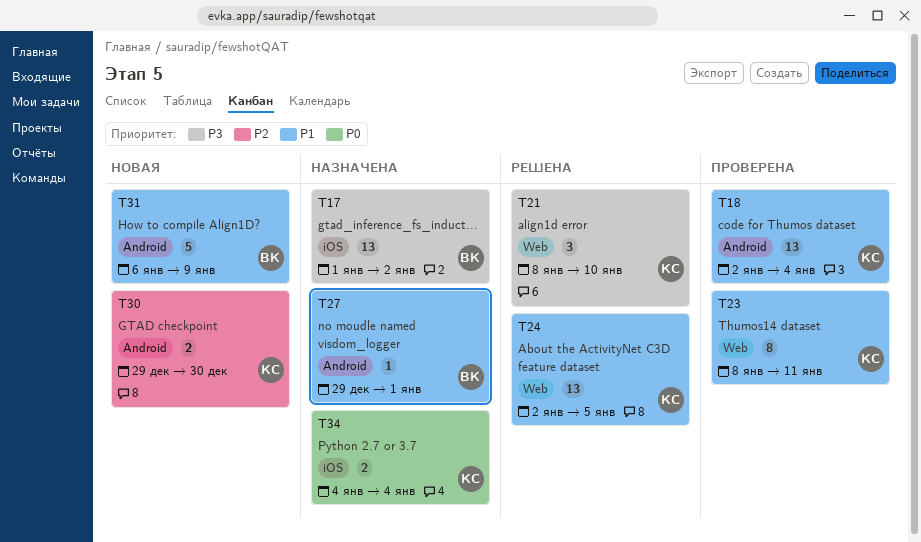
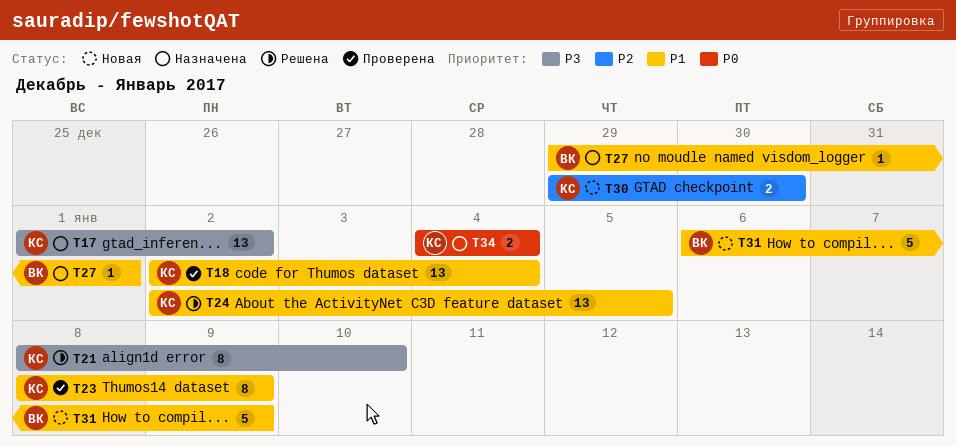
T17, owner: ВК -> КС
T21, estimate: 3 -> 8
T23, due: Jan 11 -> Jan 9

